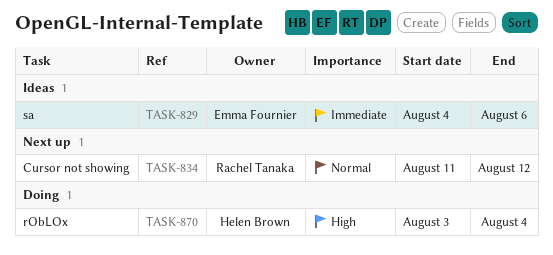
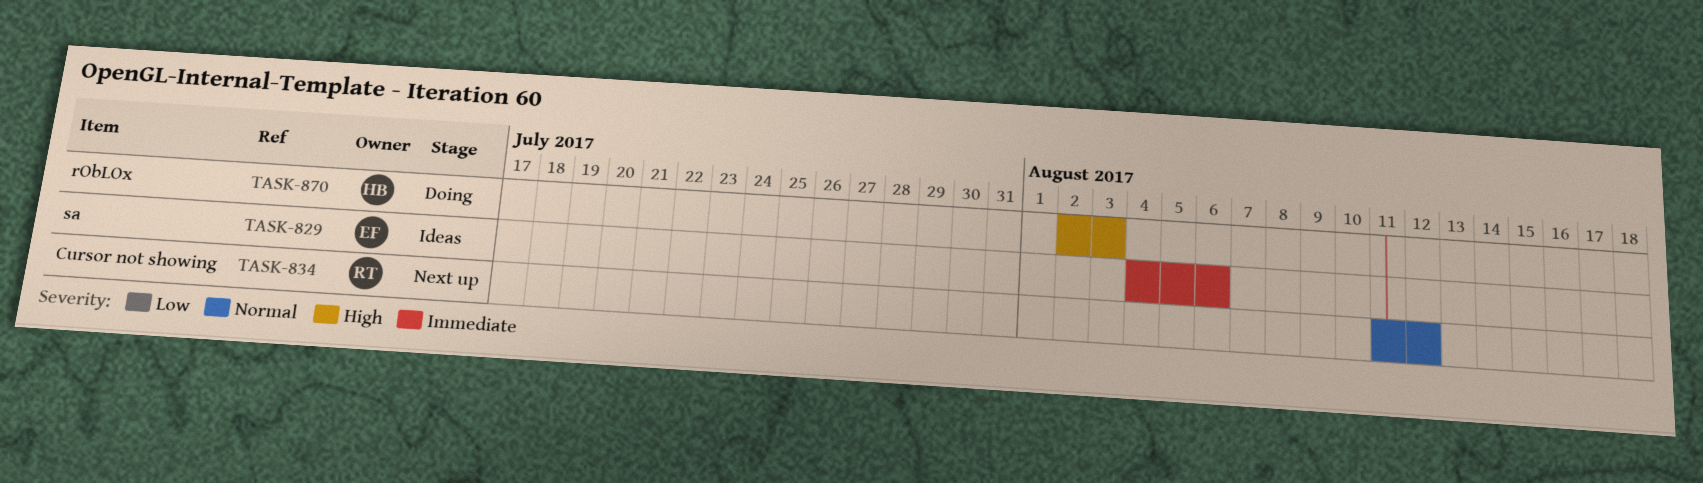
TASK-870, start: Aug 3 -> Aug 2
TASK-870, due: Aug 4 -> Aug 3

